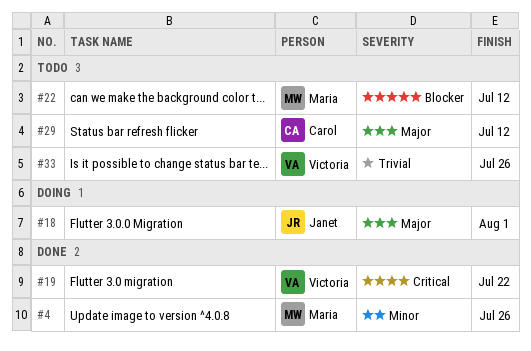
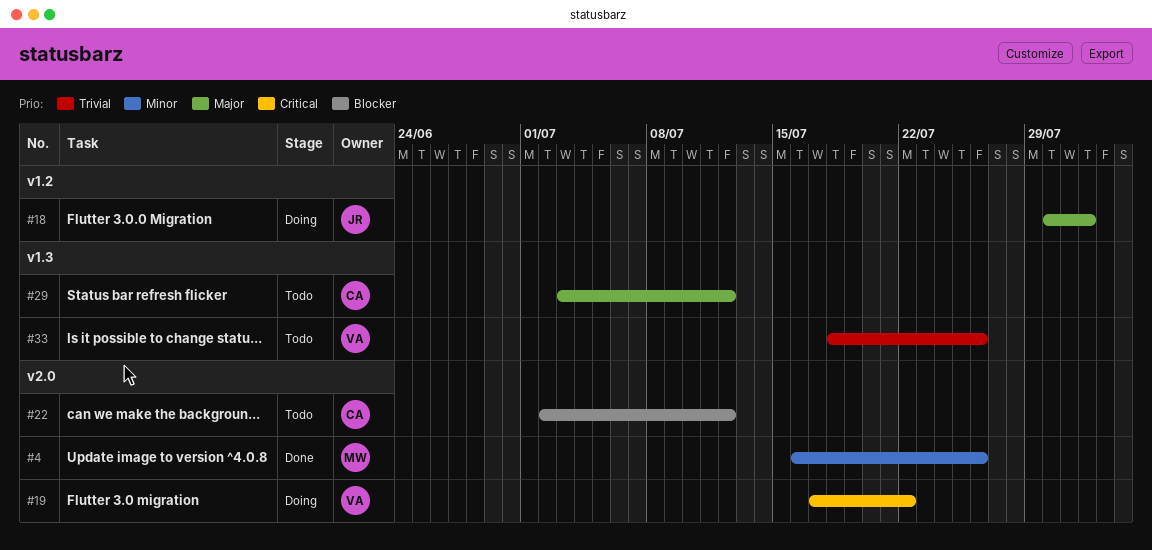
#19, status: Done -> Doing
#22, owner: Maria -> Carol

